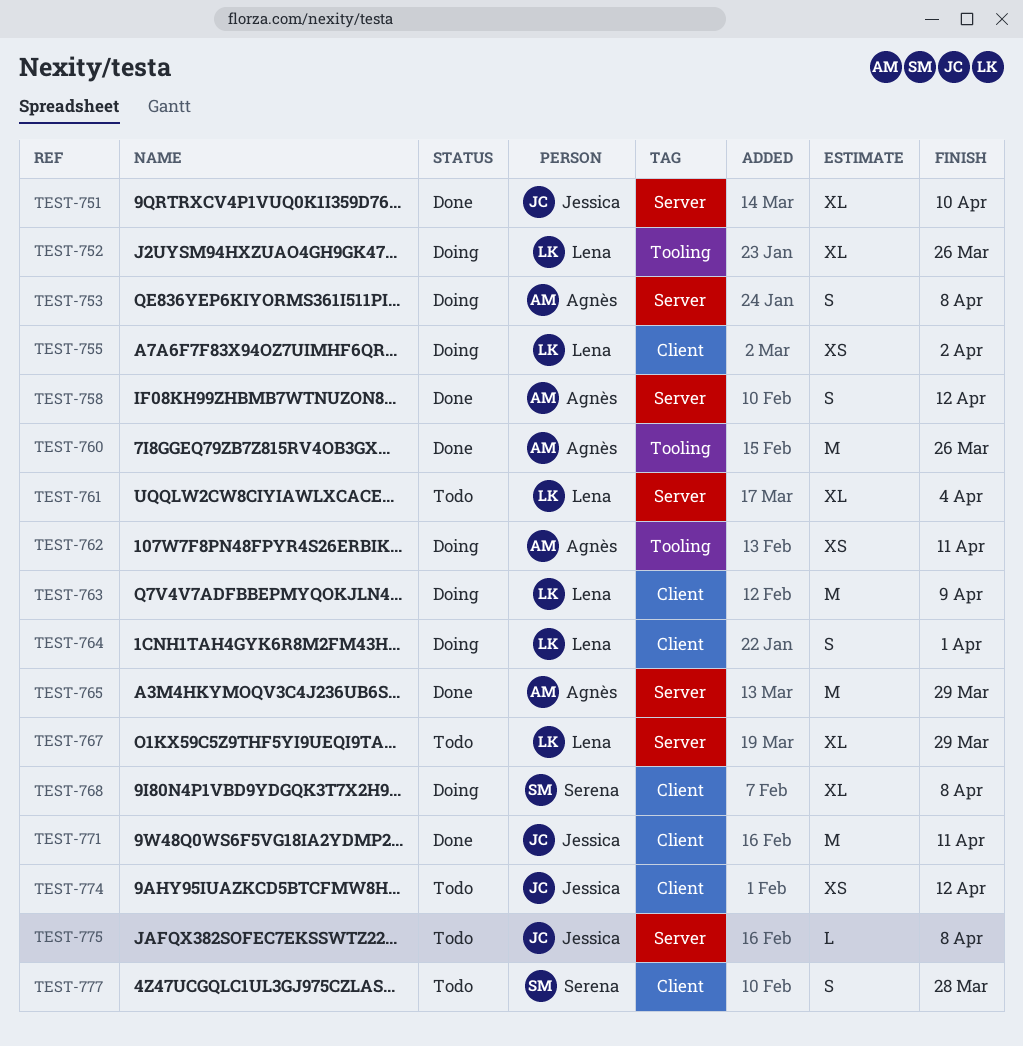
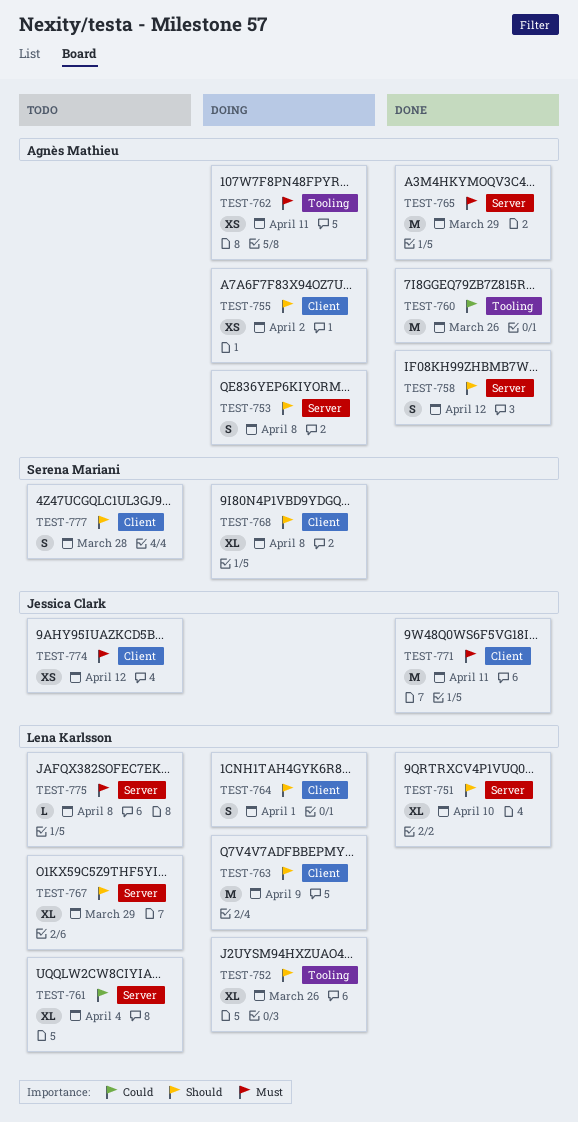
TEST-751, owner: Jessica Clark -> Lena Karlsson
TEST-755, owner: Lena Karlsson -> Agnès Mathieu
TEST-775, owner: Jessica Clark -> Lena Karlsson

